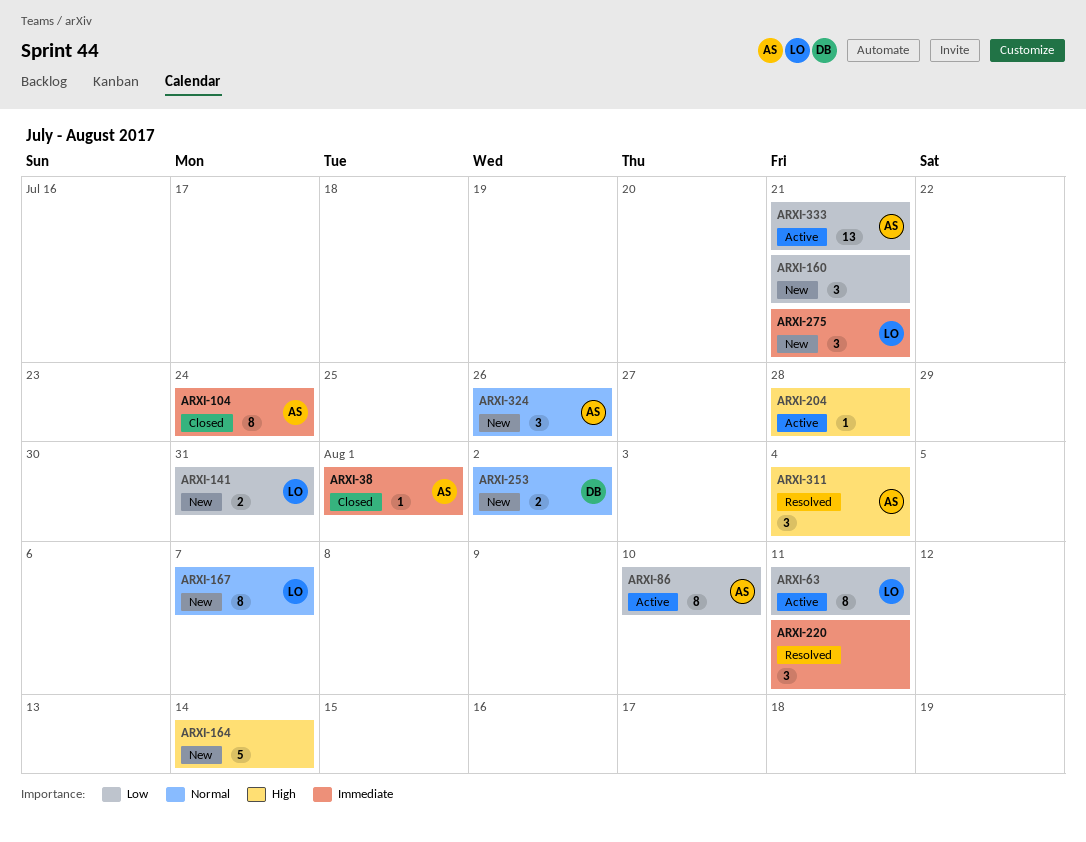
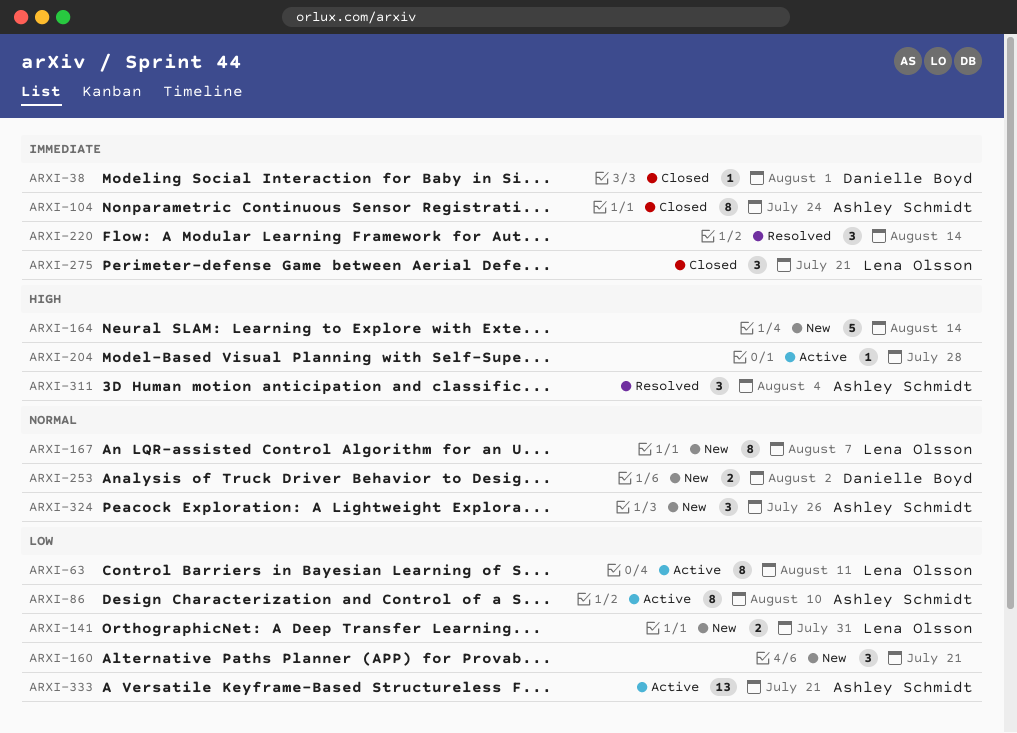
ARXI-38, owner: Ashley Schmidt -> Danielle Boyd
ARXI-220, due: Aug 11 -> Aug 14
ARXI-275, status: New -> Closed

